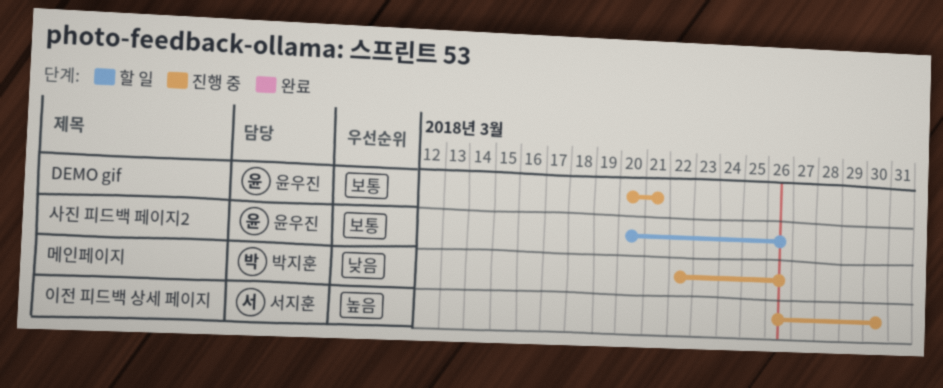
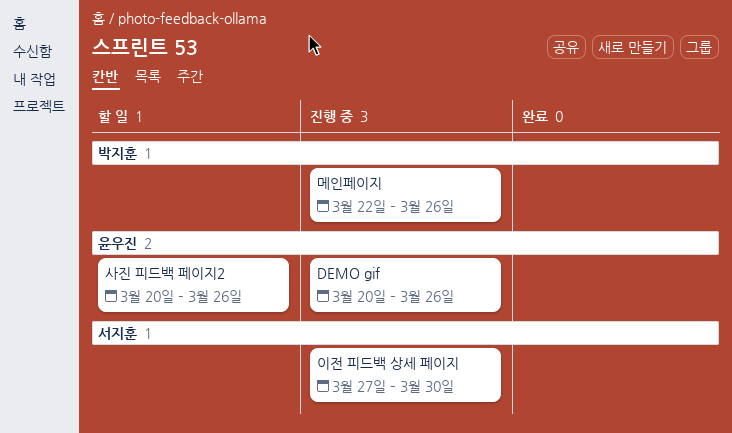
DEMO gif, due: Mar 21 -> Mar 26
이전 피드백 상세 페이지, start: Mar 26 -> Mar 27

